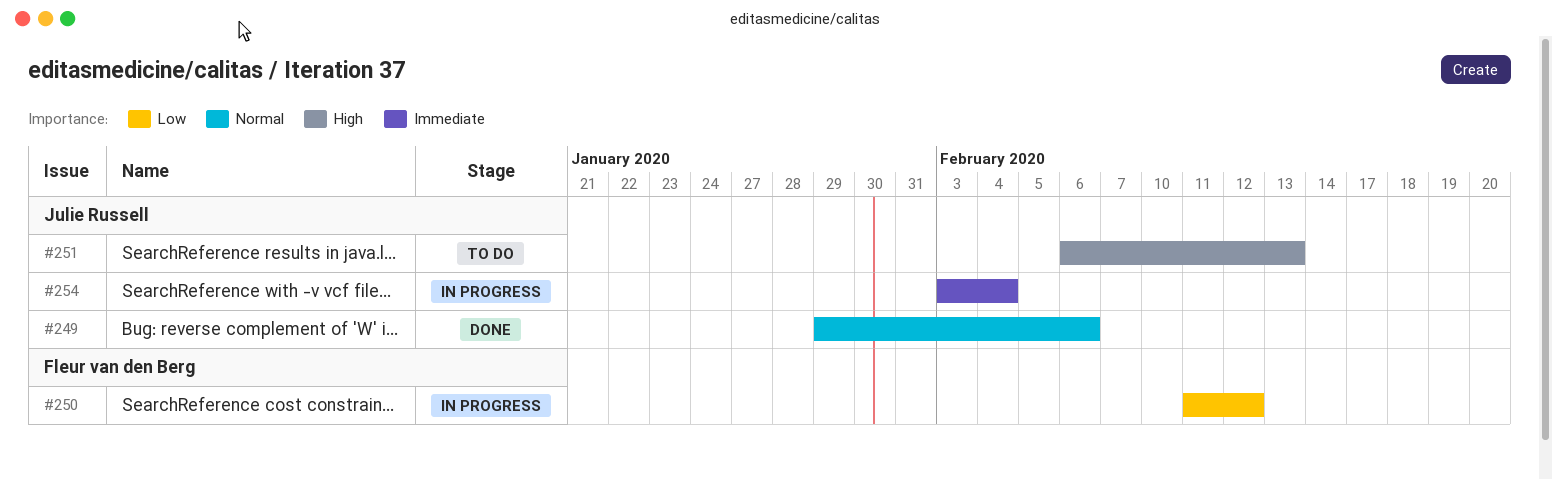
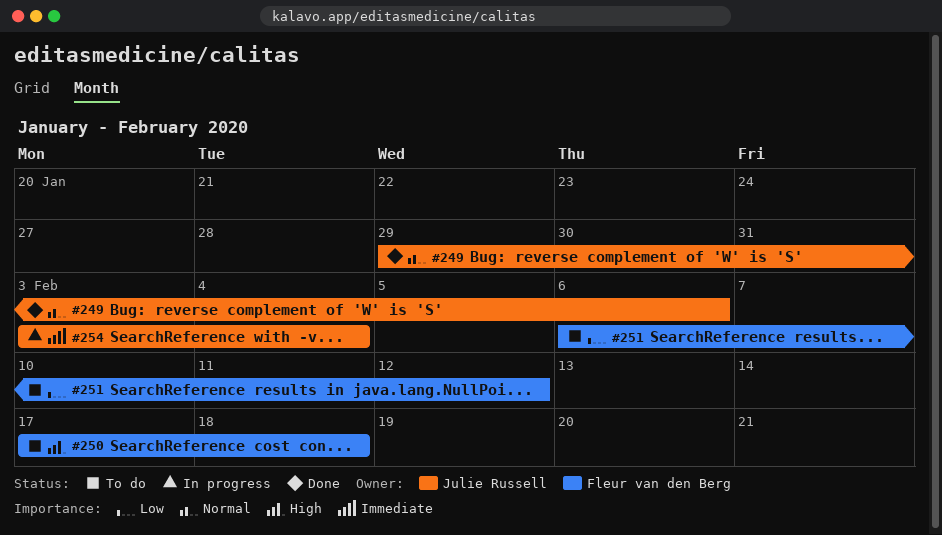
#250, status: In progress -> To do
#250, priority: Low -> High
#250, start: Feb 11 -> Feb 17
#250, due: Feb 12 -> Feb 18
#251, owner: Julie Russell -> Fleur van den Berg
#251, priority: High -> Low
#251, due: Feb 13 -> Feb 12

